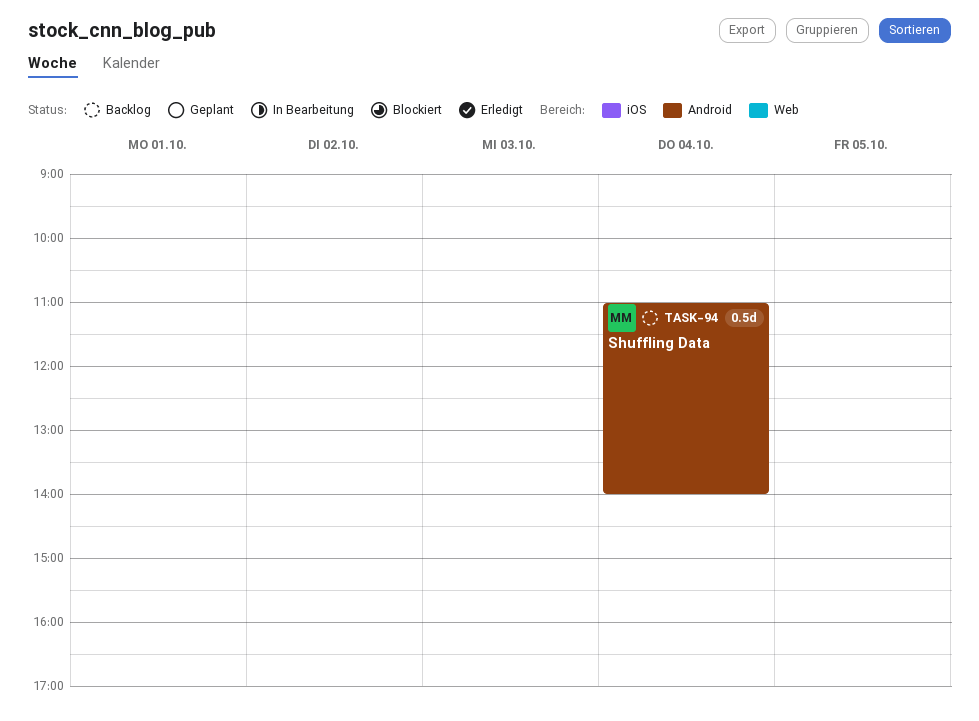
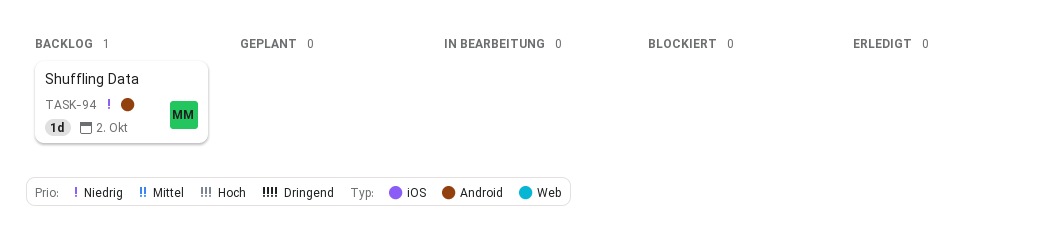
TASK-94, estimate: 0.5d -> 1d
TASK-94, day: Oct 4 -> Oct 2

